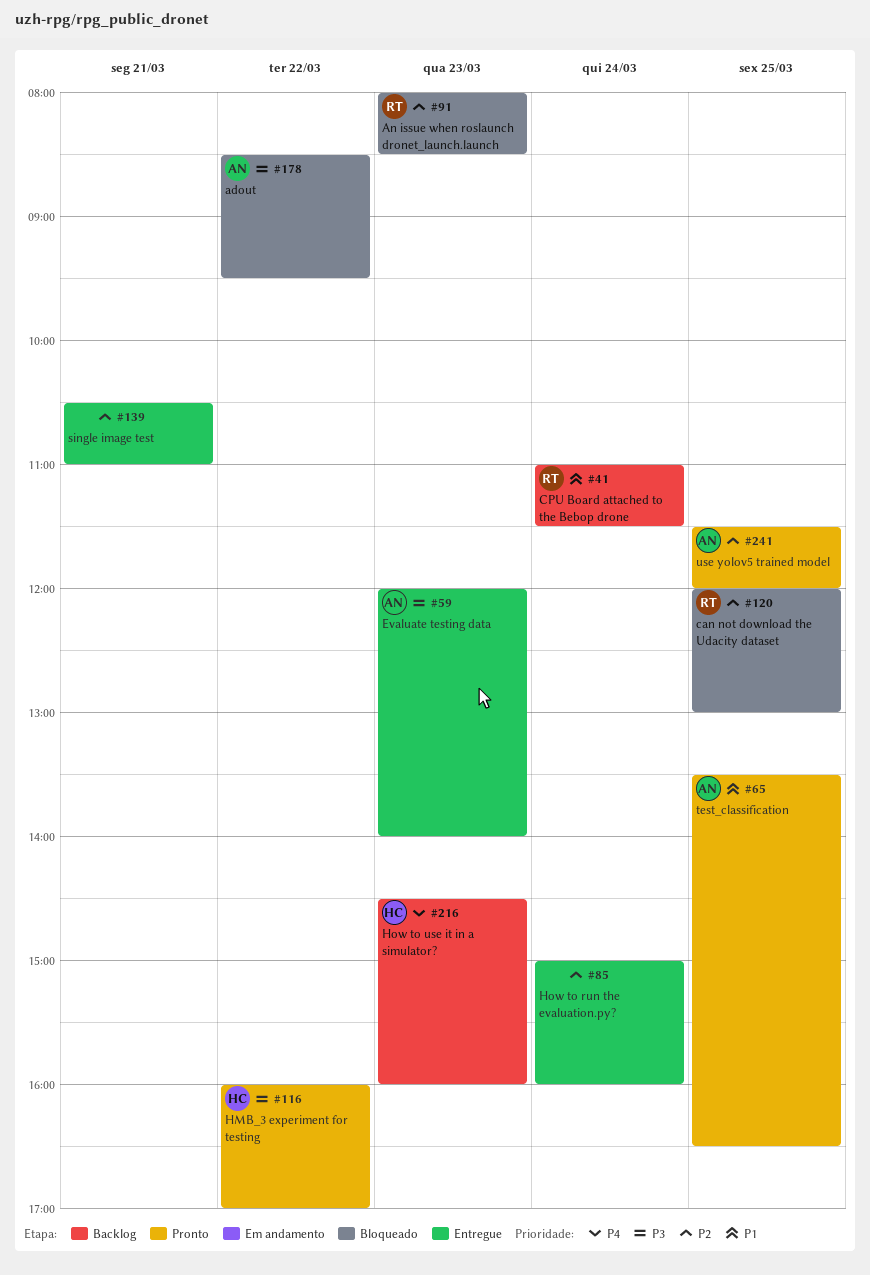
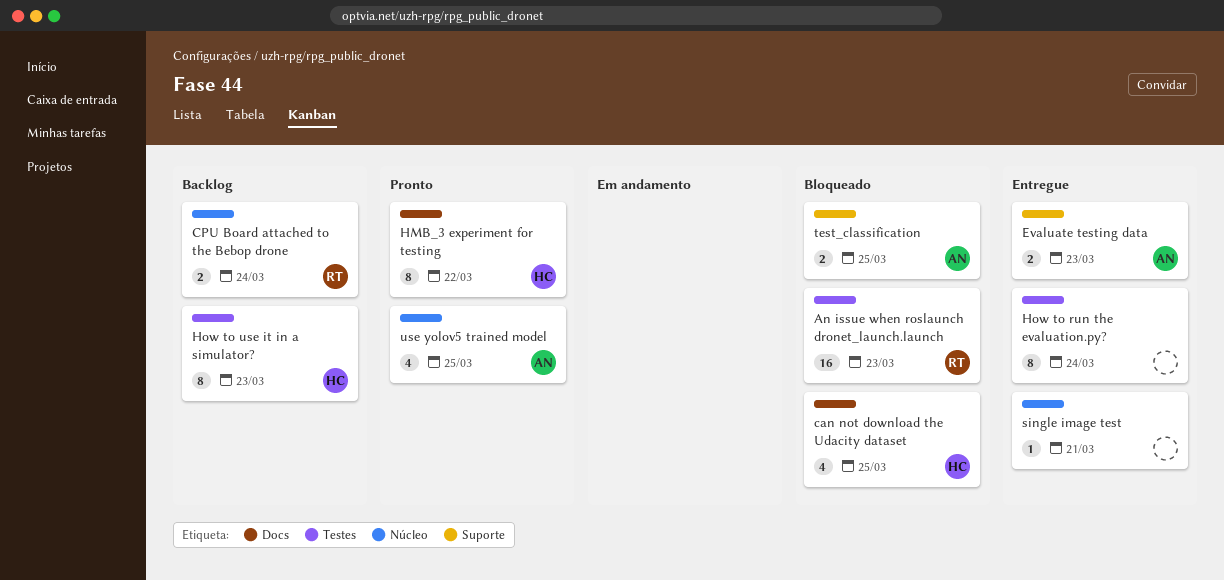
adout: present -> none
can not download the Udacity dataset, owner: RT -> HC
test_classification, status: Pronto -> Bloqueado

